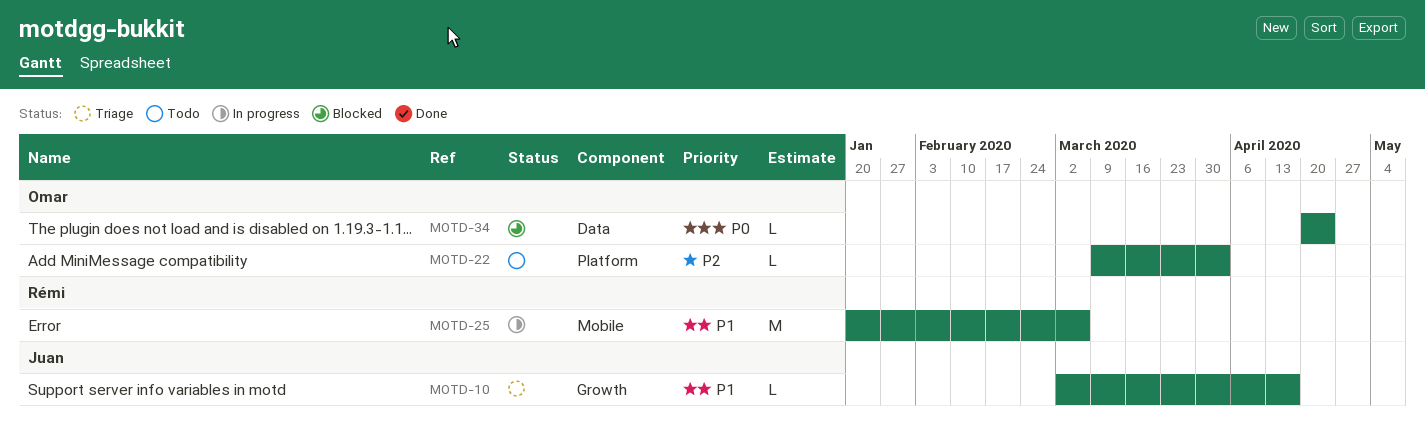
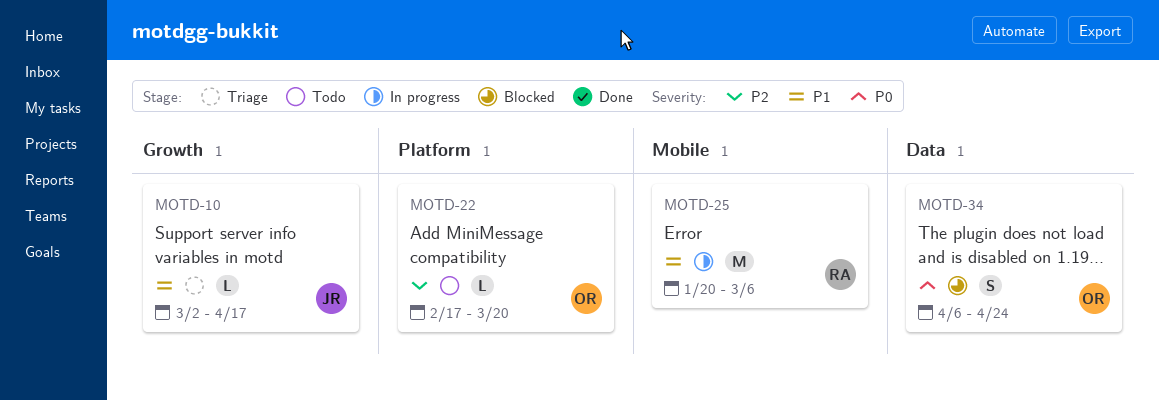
MOTD-22, start: Mar 9 -> Feb 17
MOTD-22, due: Apr 3 -> Mar 20
MOTD-34, estimate: L -> S
MOTD-34, start: Apr 20 -> Apr 6

